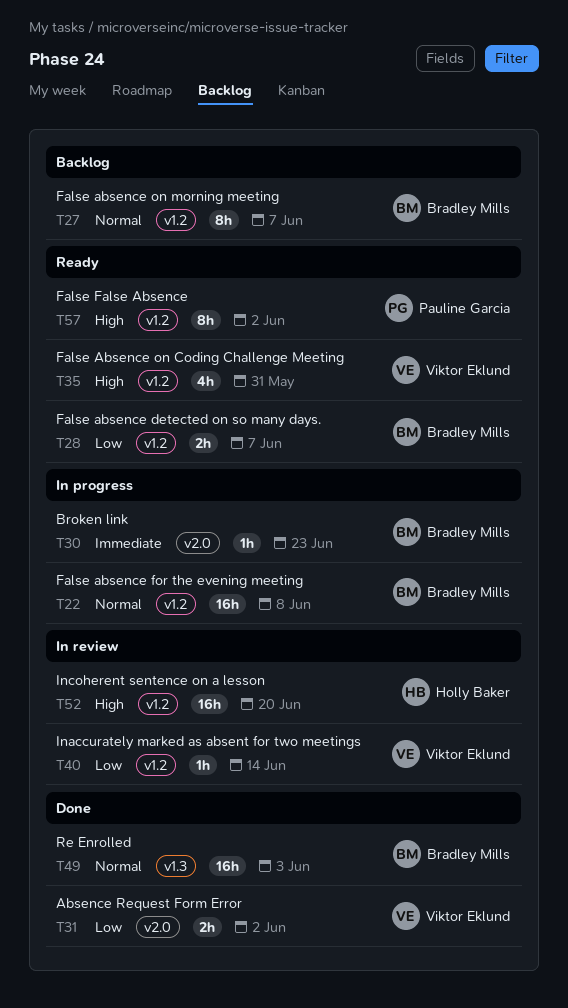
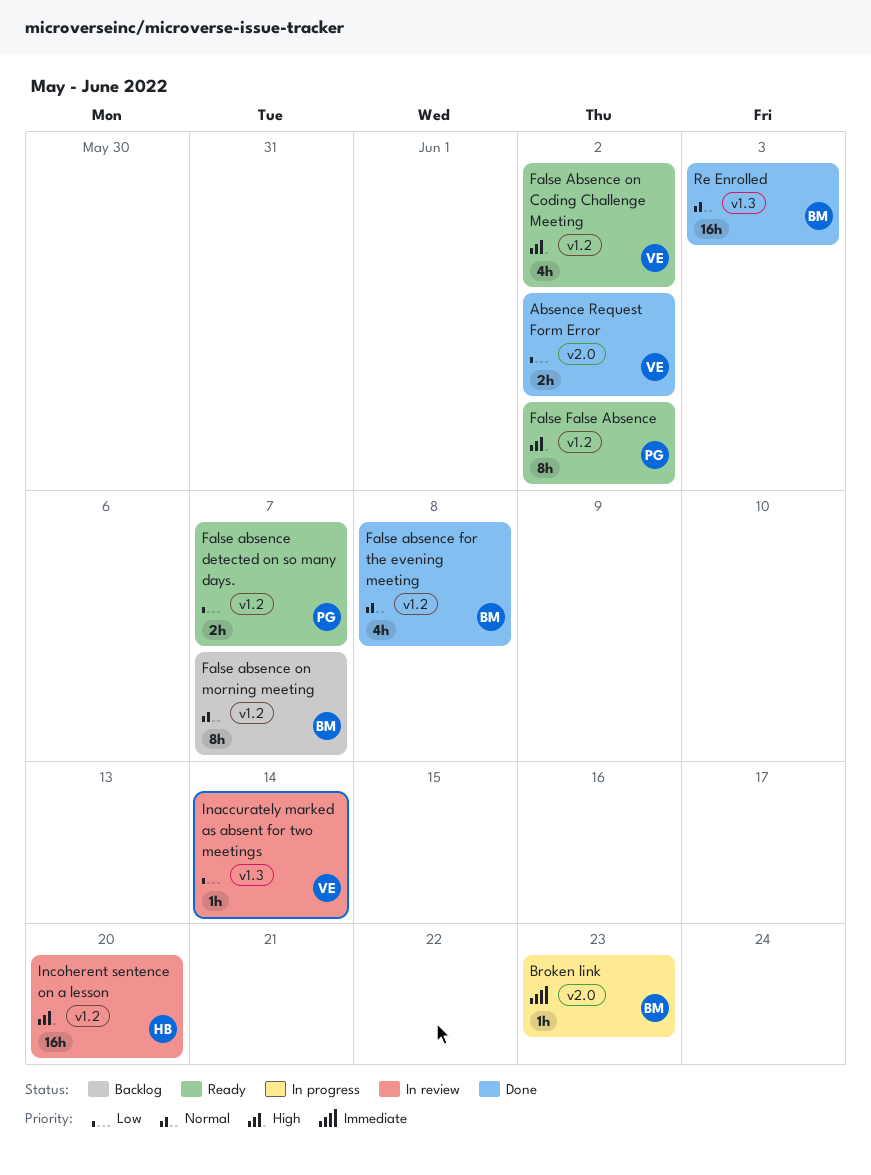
False absence detected on so many days., owner: Bradley Mills -> Pauline Garcia
False absence for the evening meeting, status: In progress -> Done
False absence for the evening meeting, estimate: 16h -> 4h
False Absence on Coding Challenge Meeting, due: May 31 -> Jun 2
Inaccurately marked as absent for two meetings, label: v1.2 -> v1.3

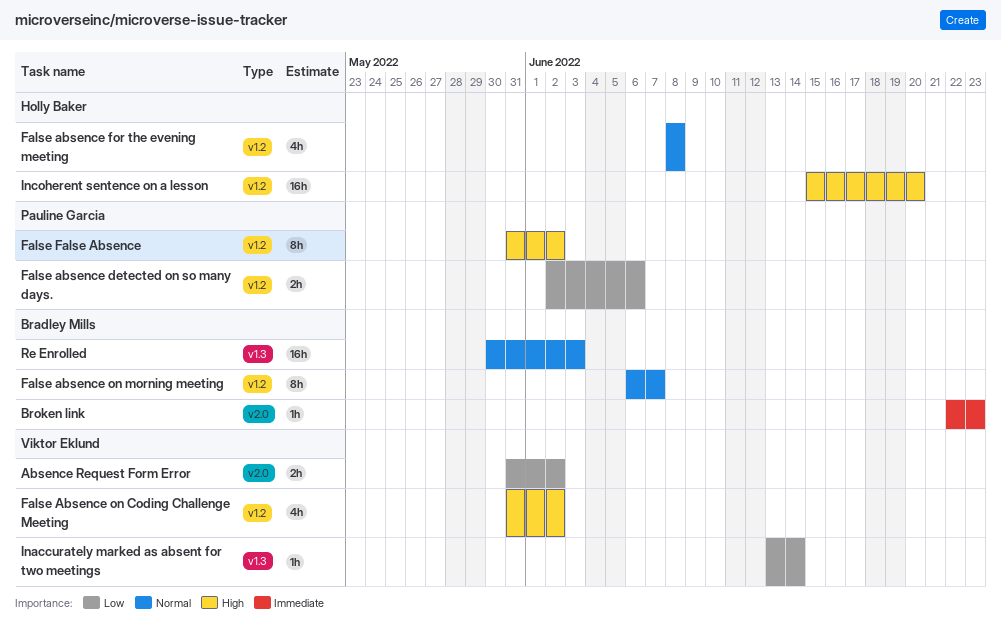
False absence detected on so many days., due: Jun 7 -> Jun 6
False absence for the evening meeting, owner: Bradley Mills -> Holly Baker

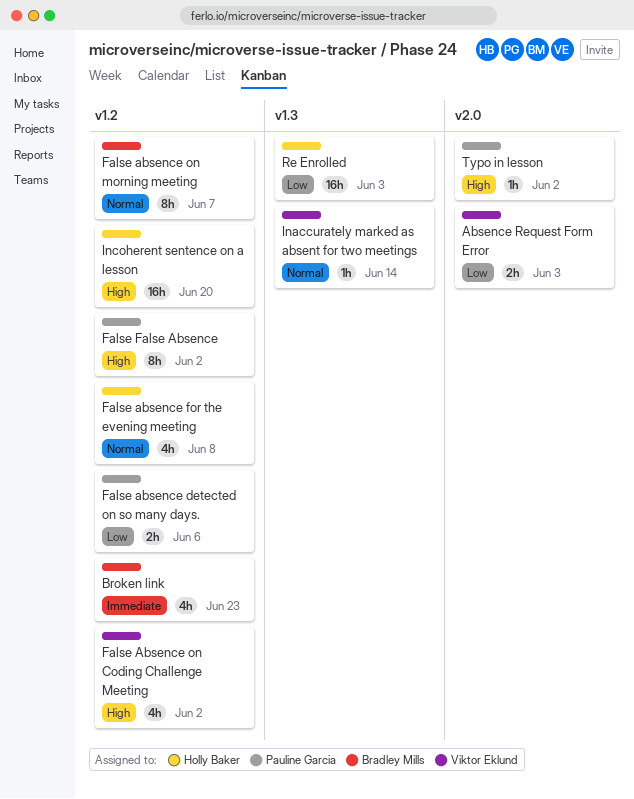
Absence Request Form Error, due: Jun 2 -> Jun 3
Broken link, label: v2.0 -> v1.2
Broken link, estimate: 1h -> 4h
Inaccurately marked as absent for two meetings, priority: Low -> Normal
Re Enrolled, owner: Bradley Mills -> Holly Baker
Re Enrolled, priority: Normal -> Low
Typo in lesson: none -> present

